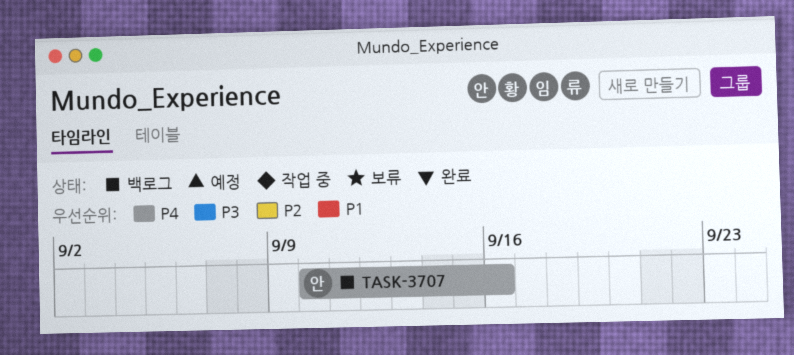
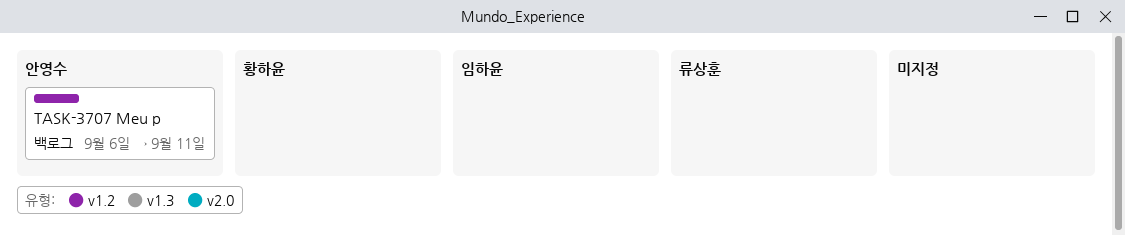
TASK-3707, start: Sep 10 -> Sep 6
TASK-3707, due: Sep 16 -> Sep 11

